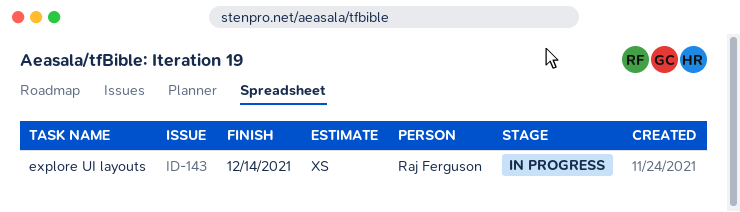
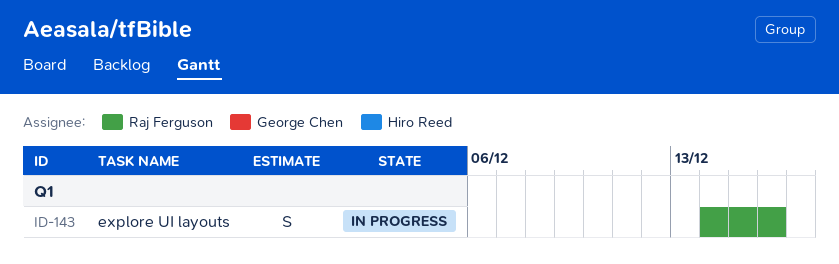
ID-143, estimate: XS -> S
ID-143, due: Dec 14 -> Dec 16

